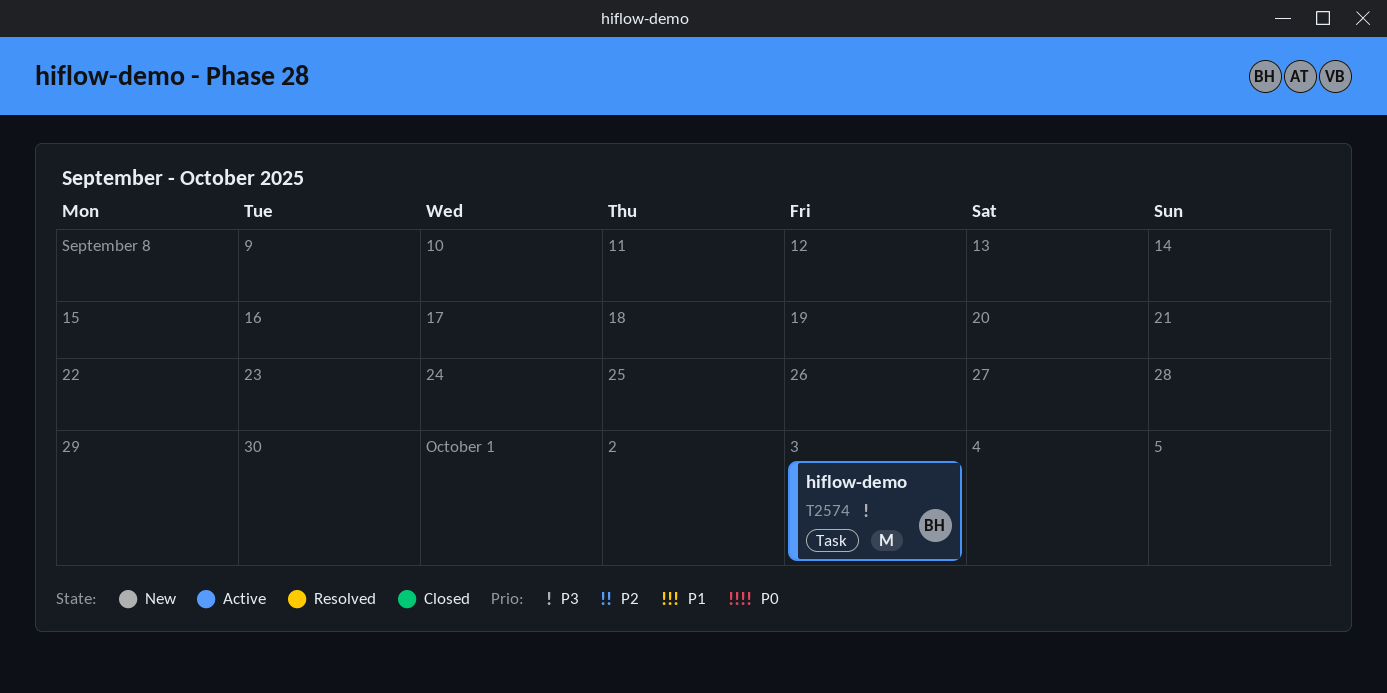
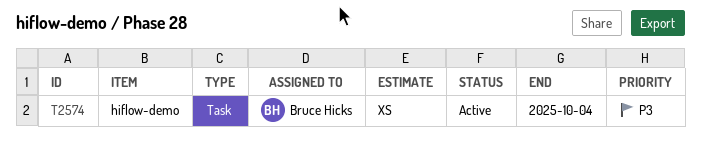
T2574, estimate: M -> XS
T2574, due: Oct 3 -> Oct 4

